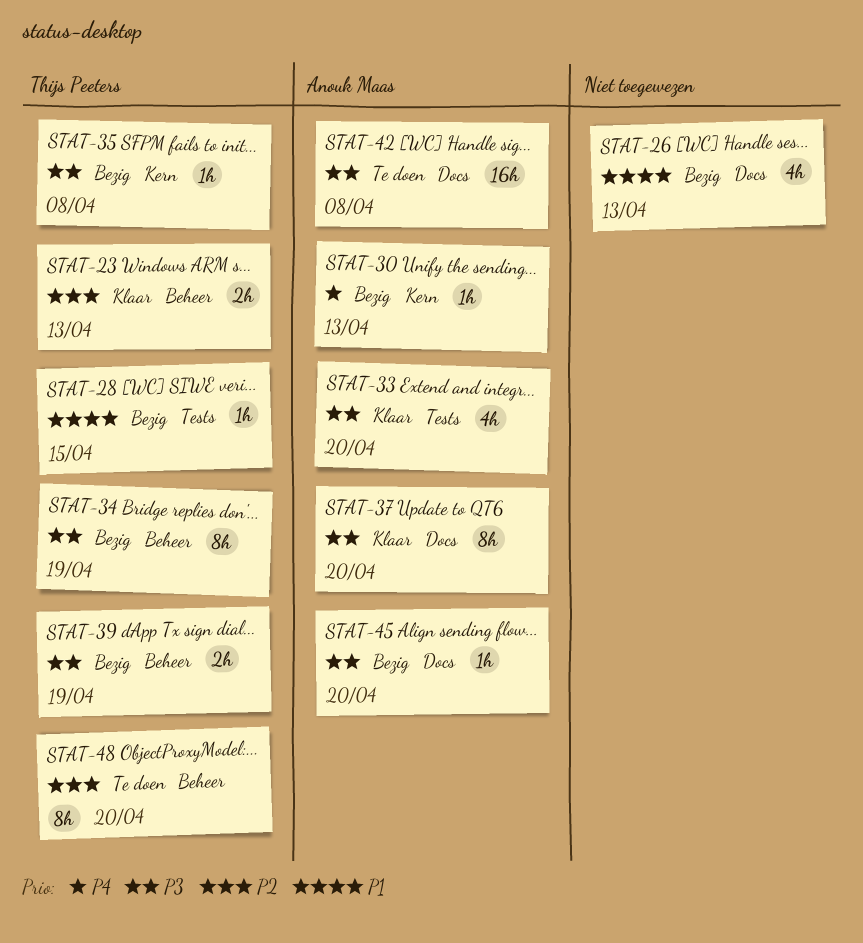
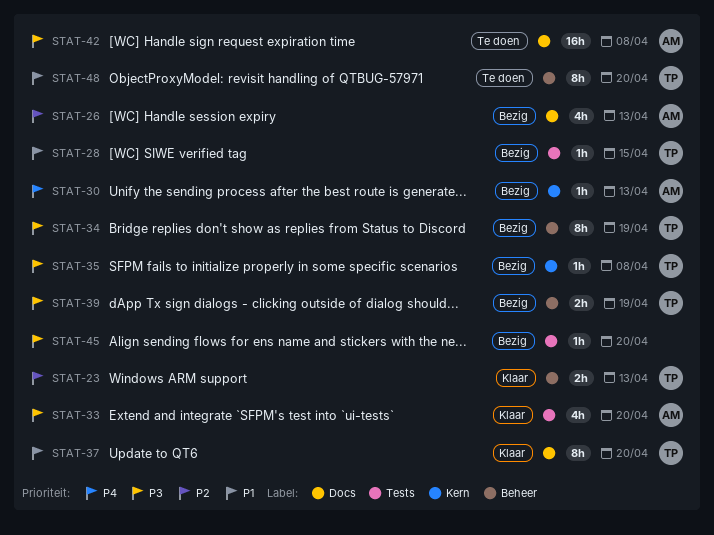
STAT-26, owner: none -> Anouk Maas
STAT-26, priority: P1 -> P2
STAT-37, owner: Anouk Maas -> Thijs Peeters
STAT-37, priority: P3 -> P1
STAT-45, owner: Anouk Maas -> none
STAT-45, label: Docs -> Tests
STAT-48, priority: P2 -> P1

